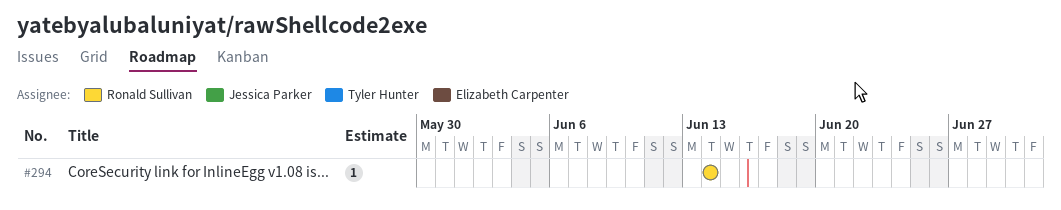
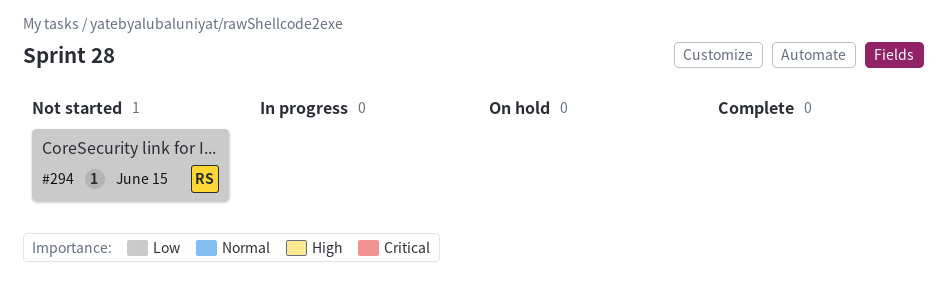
#294, due: Jun 14 -> Jun 15

